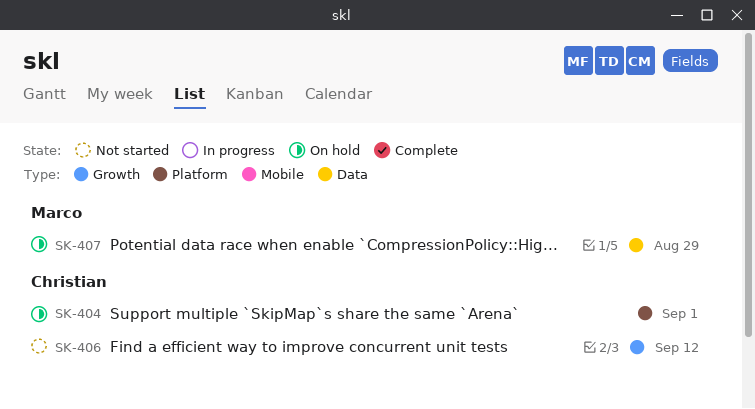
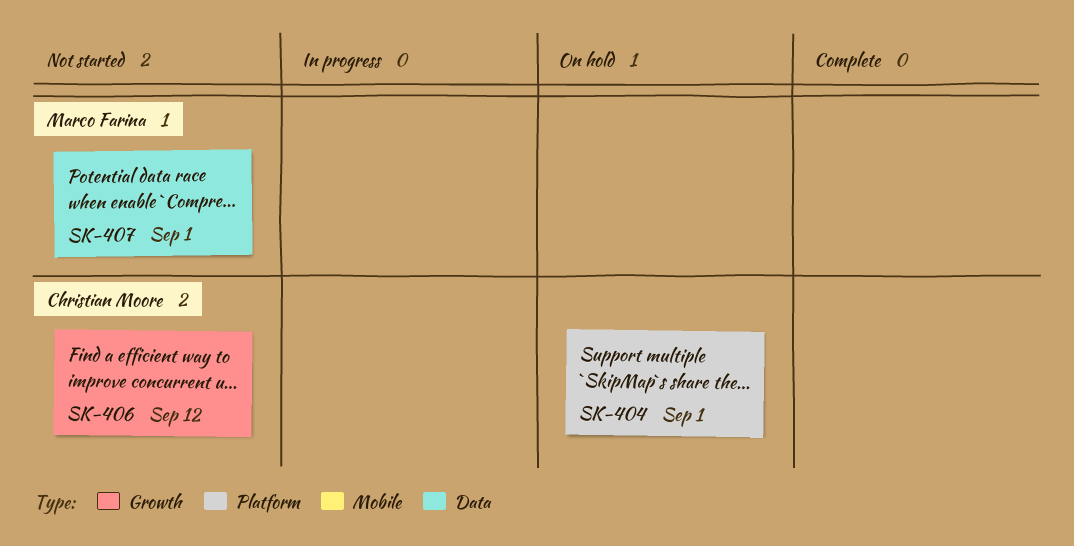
SK-407, status: On hold -> Not started
SK-407, due: Aug 29 -> Sep 1

